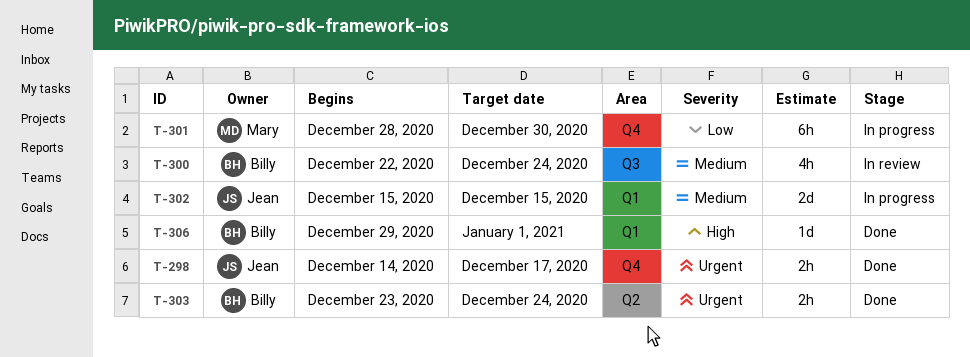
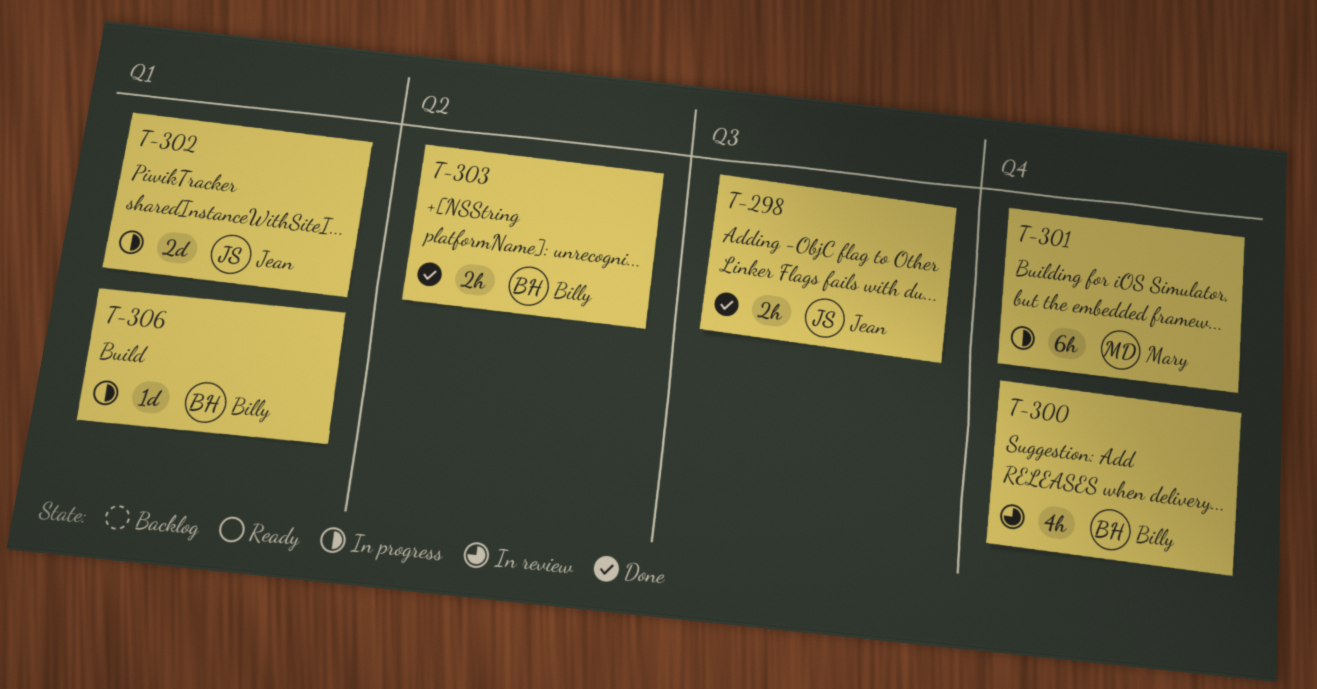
T-298, label: Q4 -> Q3
T-300, label: Q3 -> Q4
T-306, status: Done -> In progress

